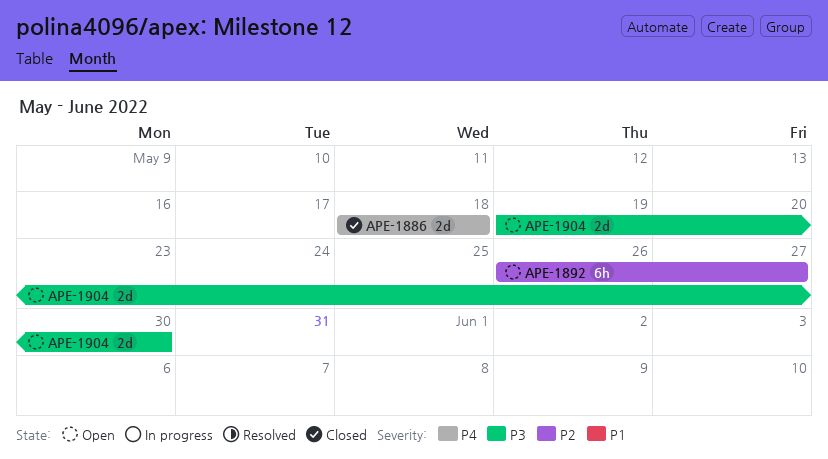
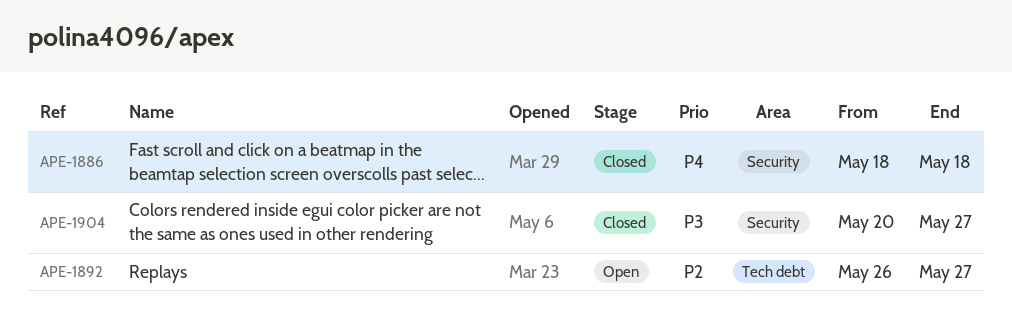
APE-1904, status: Open -> Closed
APE-1904, start: May 19 -> May 20
APE-1904, due: May 30 -> May 27

